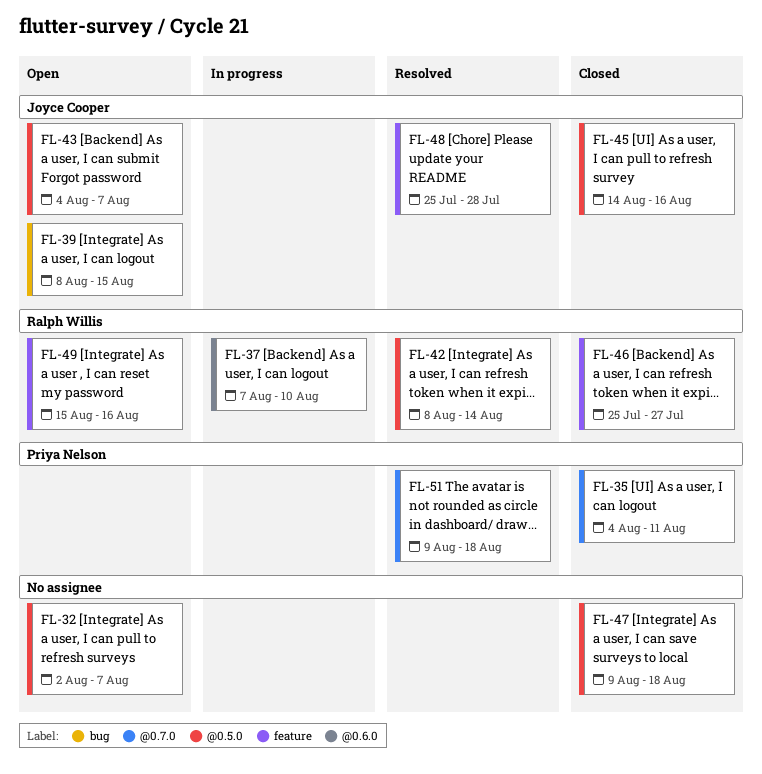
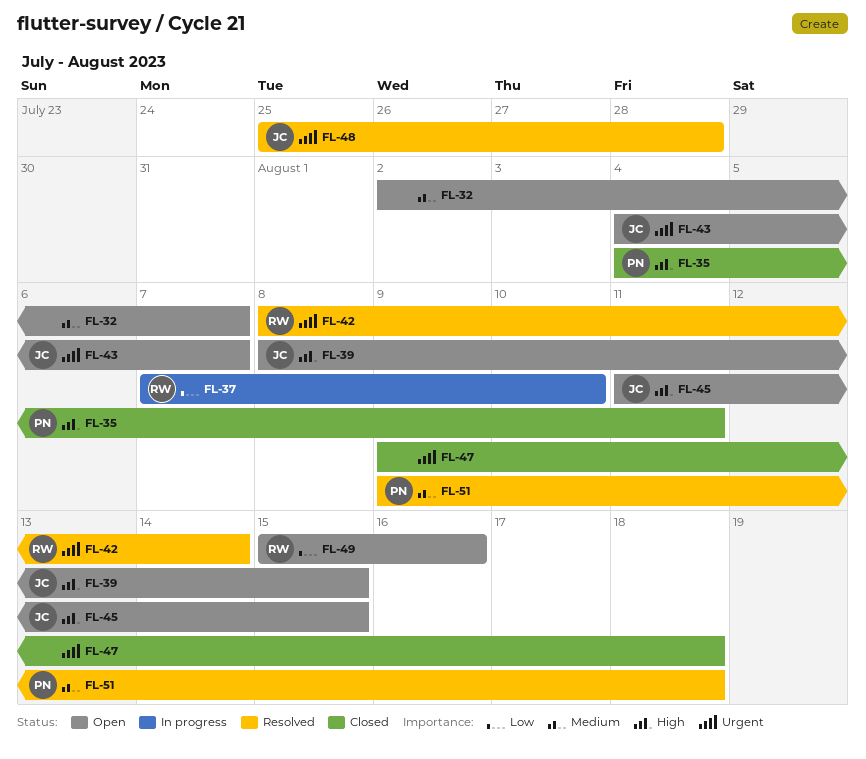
FL-45, status: Closed -> Open
FL-45, start: Aug 14 -> Aug 11
FL-45, due: Aug 16 -> Aug 15
FL-46: present -> none

